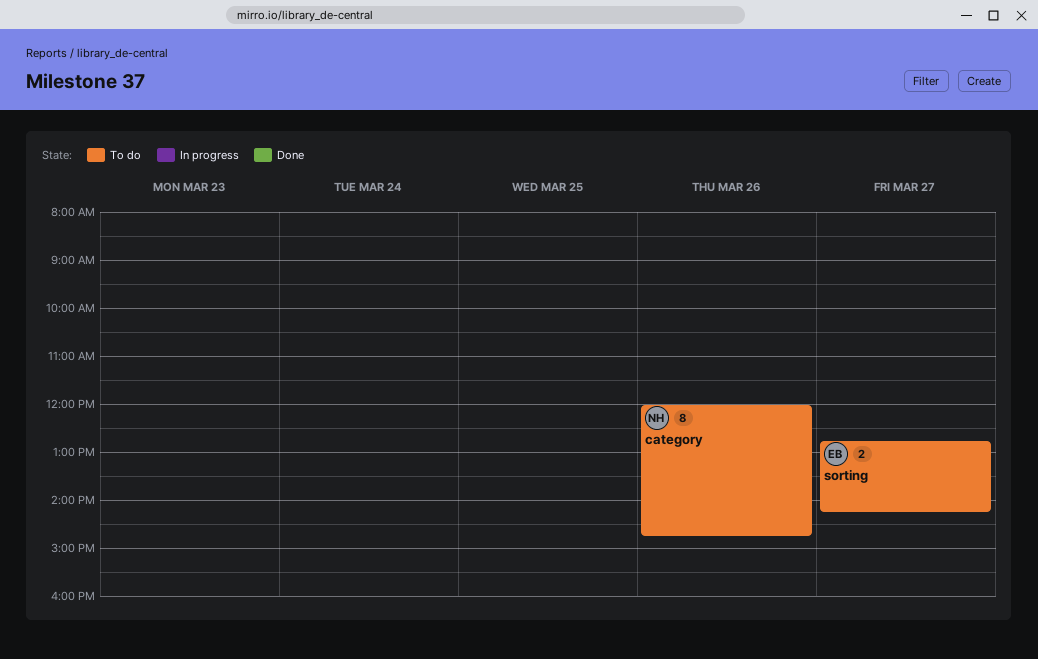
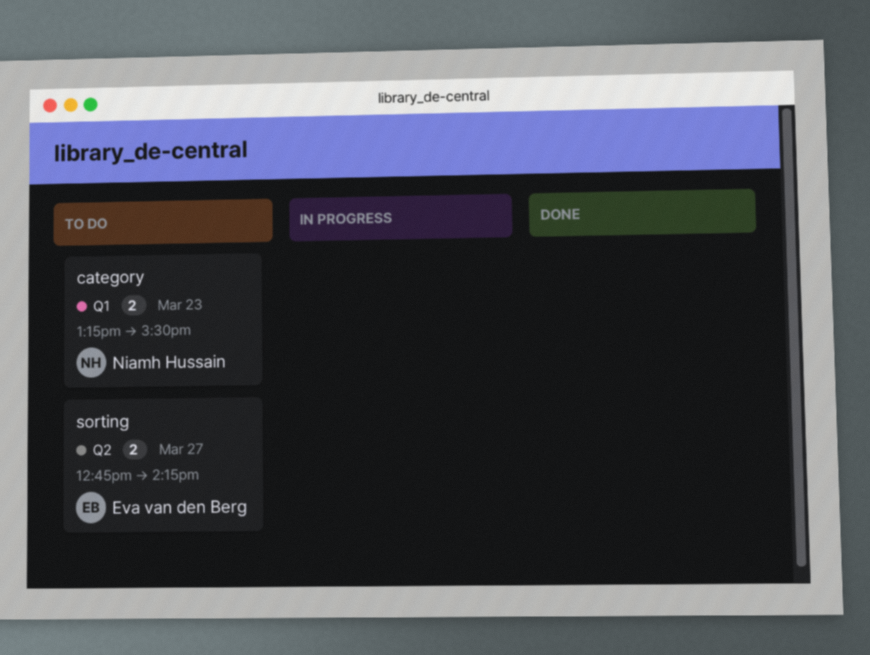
category, estimate: 8 -> 2
category, day: Mar 26 -> Mar 23
category, begins: 12:00 -> 13:15
category, ends: 14:45 -> 15:30

